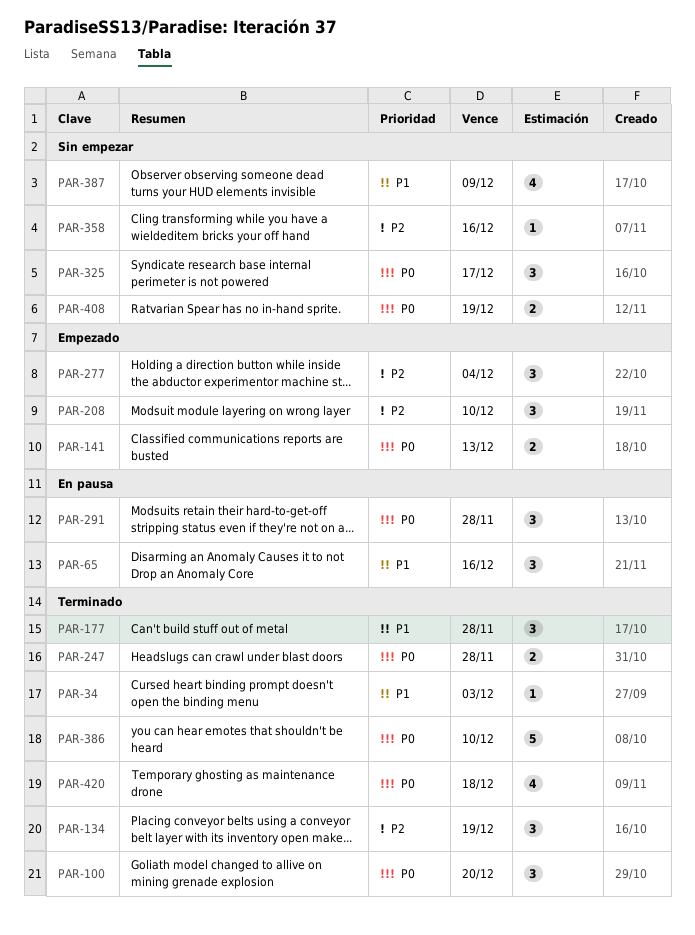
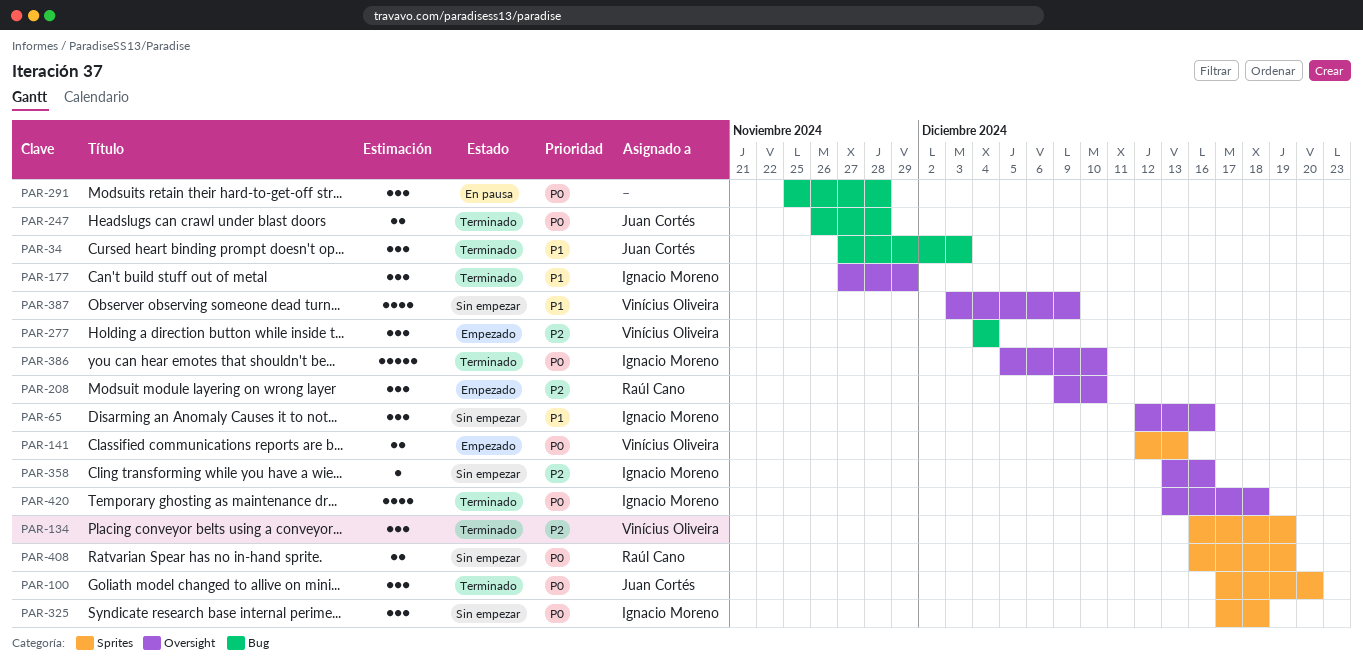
PAR-34, estimate: 1 -> 3
PAR-65, status: En pausa -> Sin empezar
PAR-177, due: Nov 28 -> Nov 29
PAR-325, due: Dec 17 -> Dec 18

